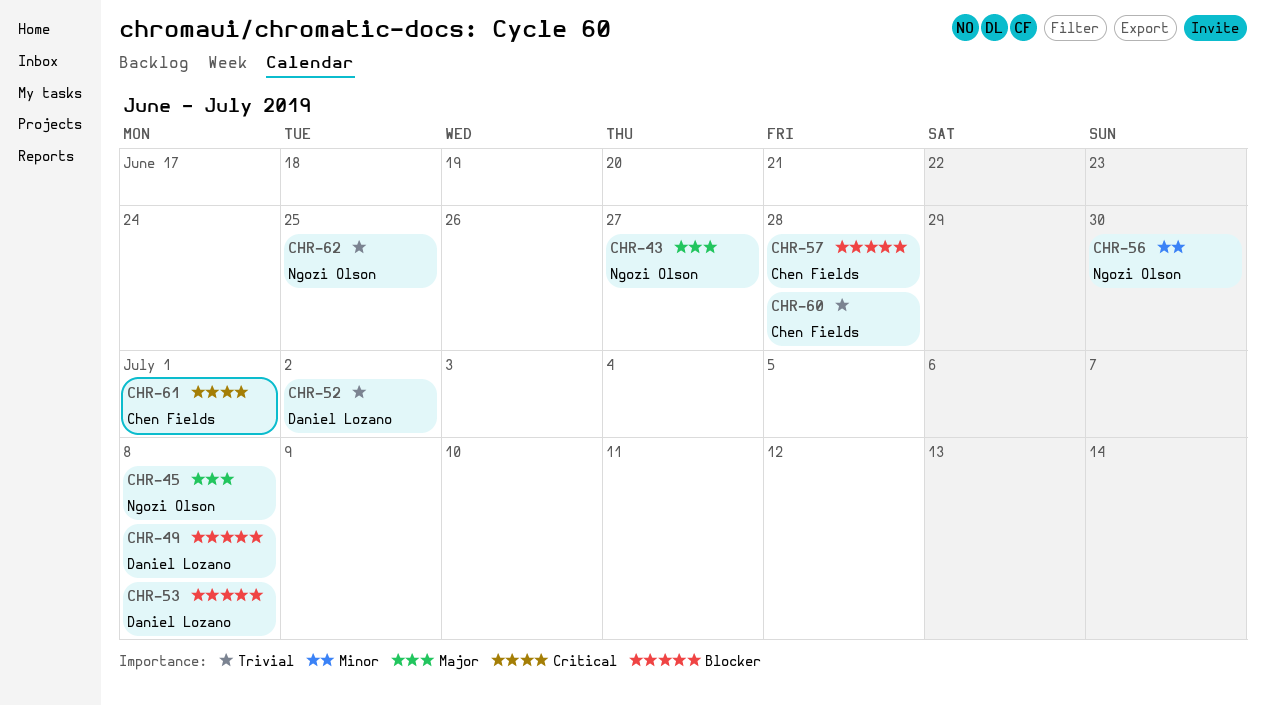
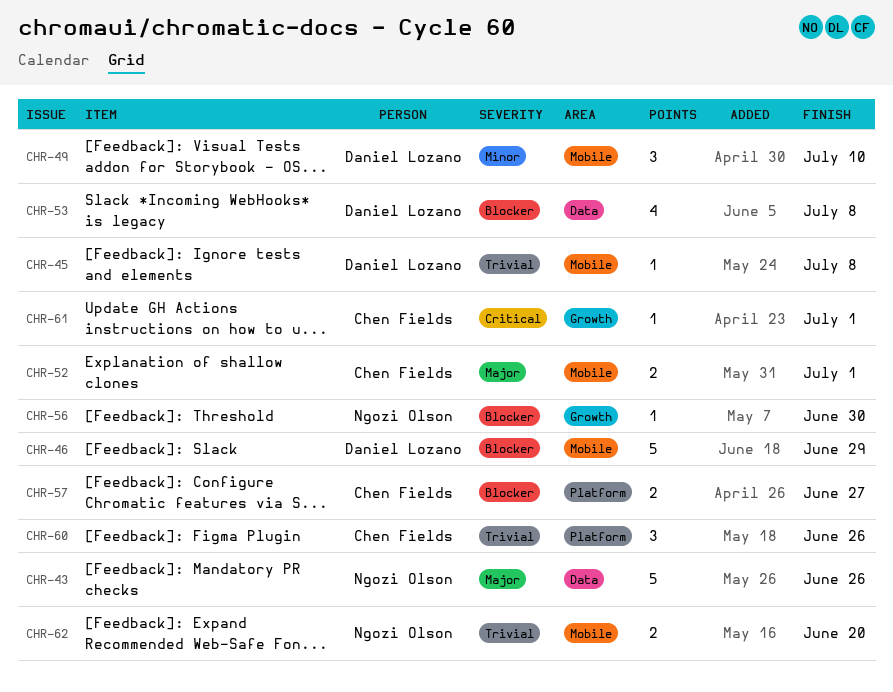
CHR-43, due: Jun 27 -> Jun 26
CHR-45, owner: Ngozi Olson -> Daniel Lozano
CHR-45, priority: Major -> Trivial
CHR-46: none -> present
CHR-49, priority: Blocker -> Minor
CHR-49, due: Jul 8 -> Jul 10
CHR-52, owner: Daniel Lozano -> Chen Fields
CHR-52, priority: Trivial -> Major
CHR-52, due: Jul 2 -> Jul 1
CHR-56, priority: Minor -> Blocker
CHR-57, due: Jun 28 -> Jun 27
CHR-60, due: Jun 28 -> Jun 26
CHR-62, due: Jun 25 -> Jun 20

